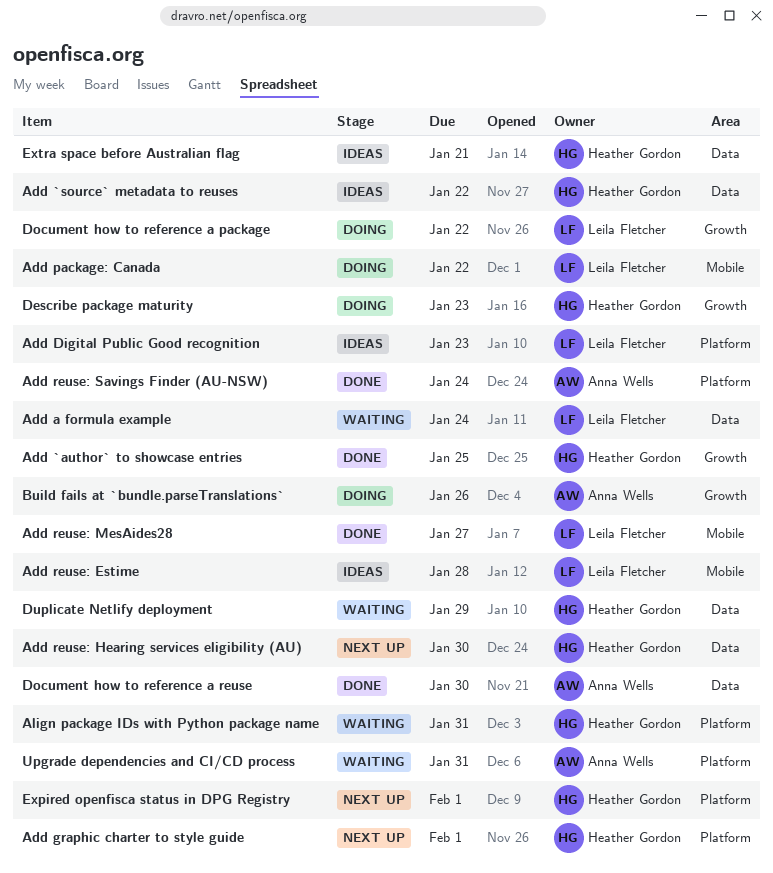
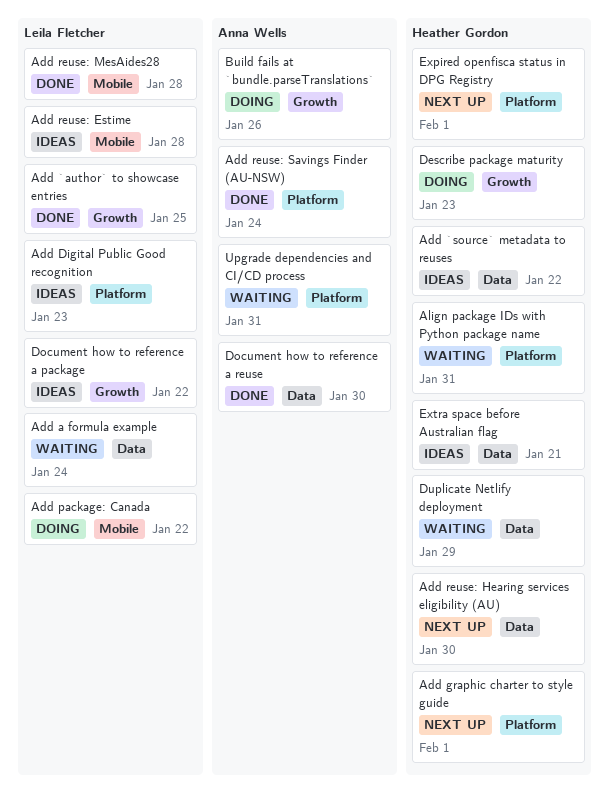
Add `author` to showcase entries, owner: Heather Gordon -> Leila Fletcher
Add reuse: MesAides28, due: Jan 27 -> Jan 28
Document how to reference a package, status: Doing -> Ideas

